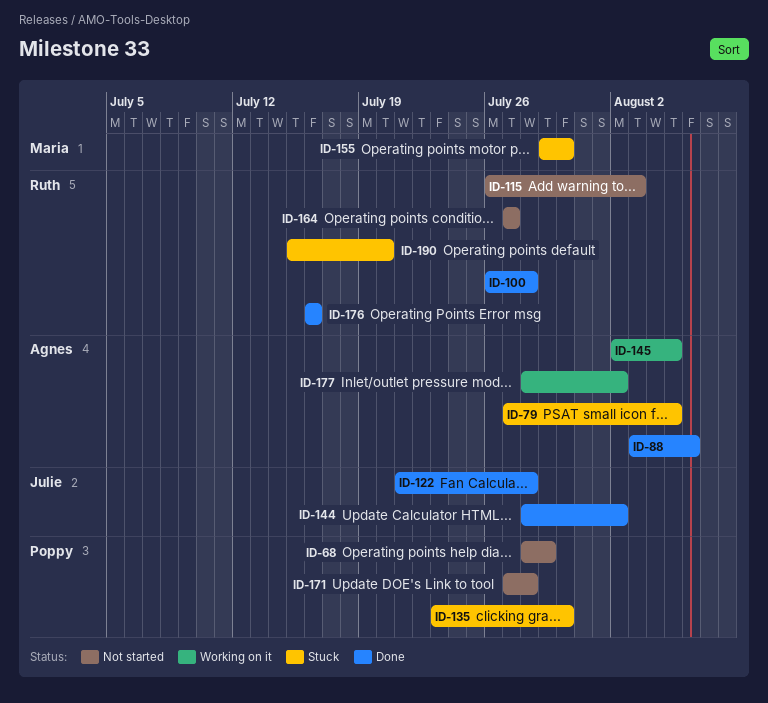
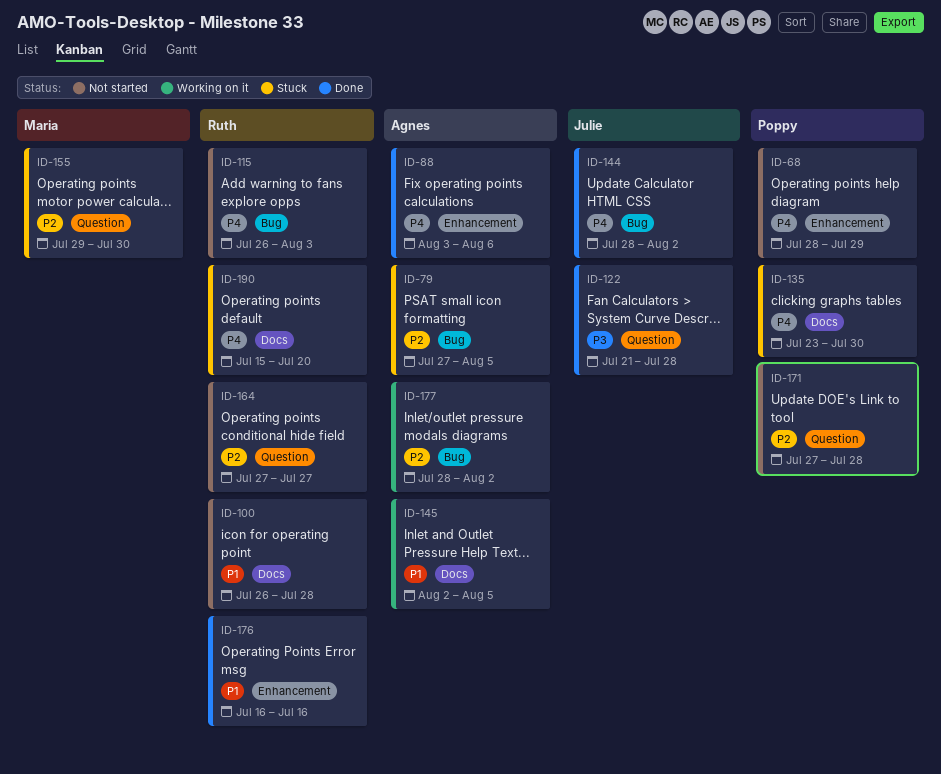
ID-100, status: Done -> Not started

